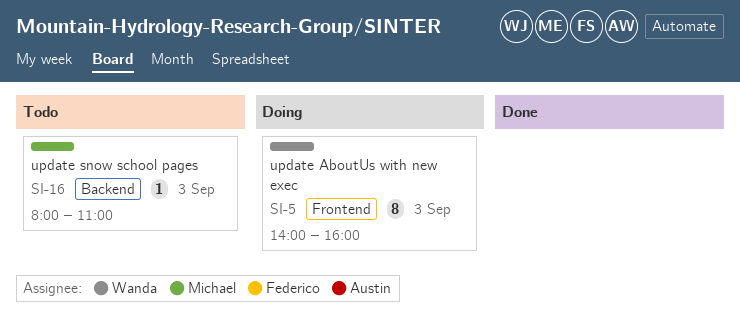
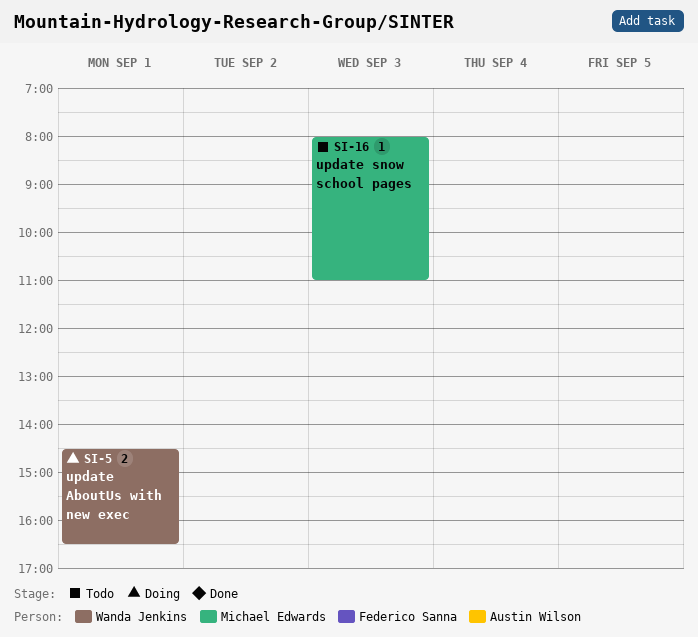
SI-5, estimate: 8 -> 2
SI-5, day: Sep 3 -> Sep 1
SI-5, begins: 14:00 -> 14:30
SI-5, ends: 16:00 -> 16:30

